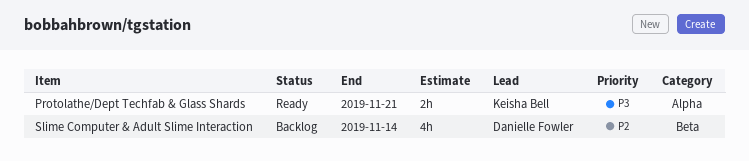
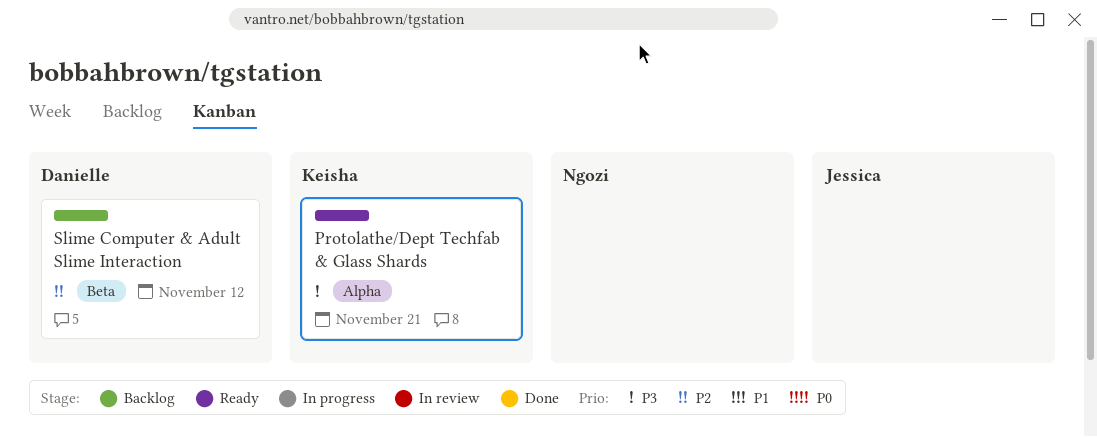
Slime Computer & Adult Slime Interaction, due: Nov 14 -> Nov 12

